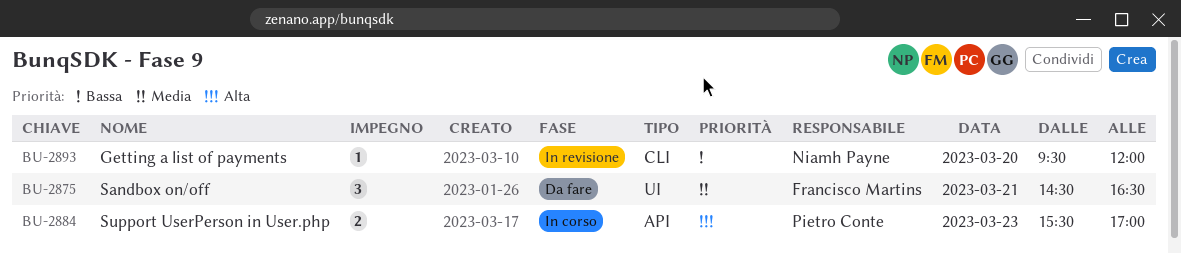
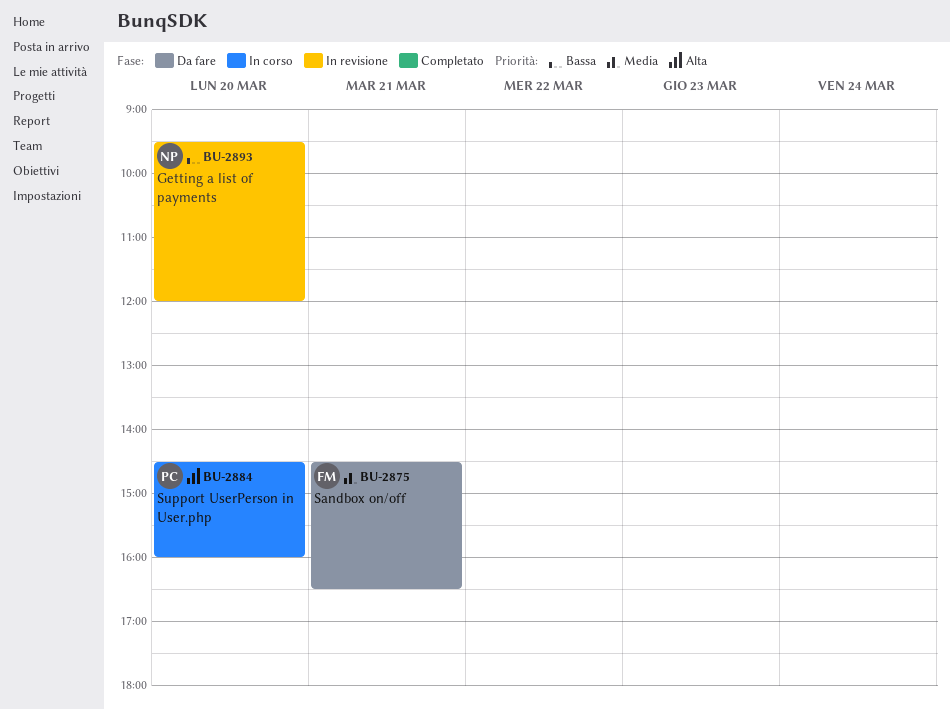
BU-2884, day: Mar 23 -> Mar 20
BU-2884, begins: 15:30 -> 14:30
BU-2884, ends: 17:00 -> 16:00

